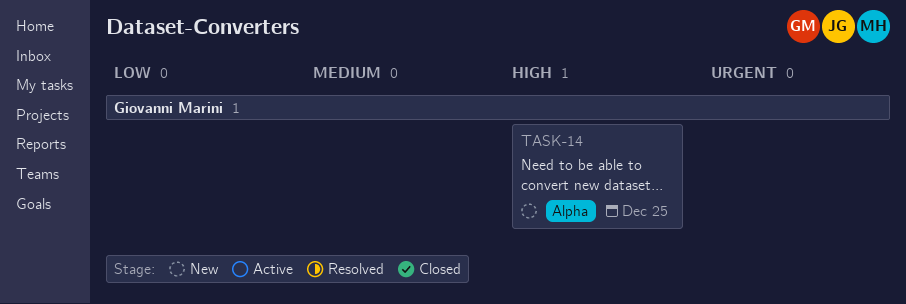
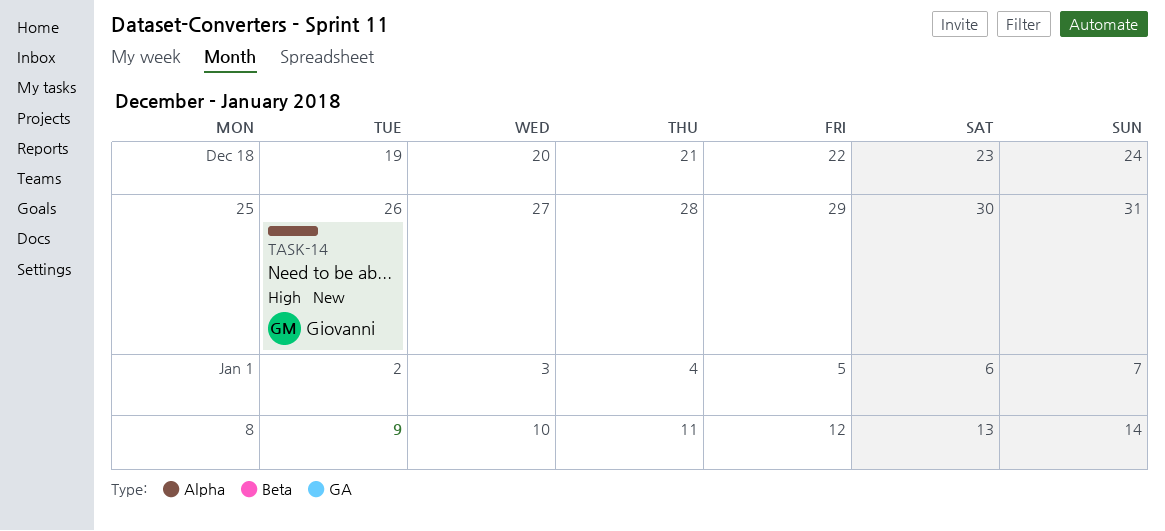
TASK-14, due: Dec 25 -> Dec 26

